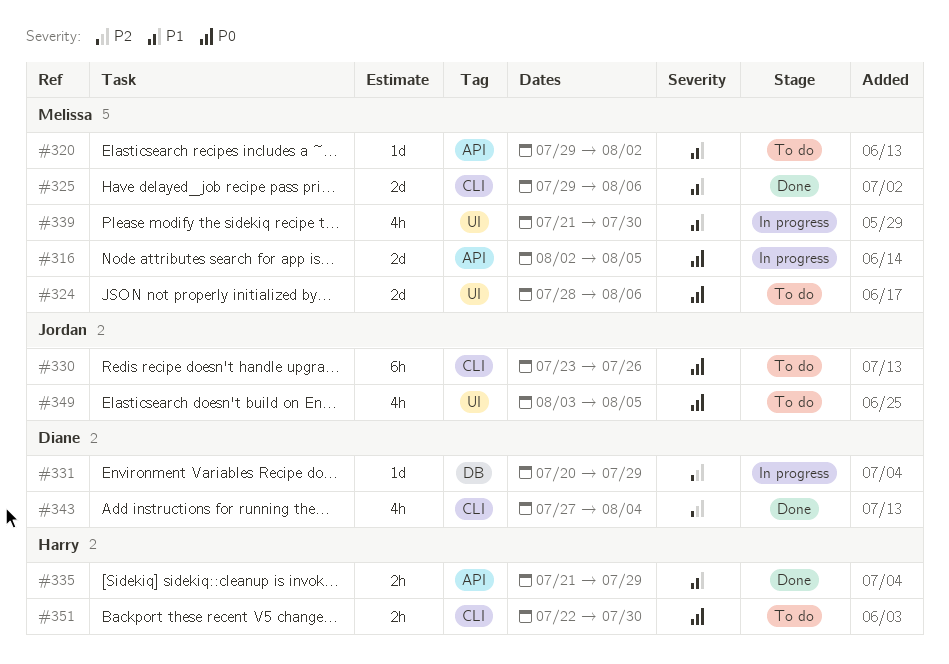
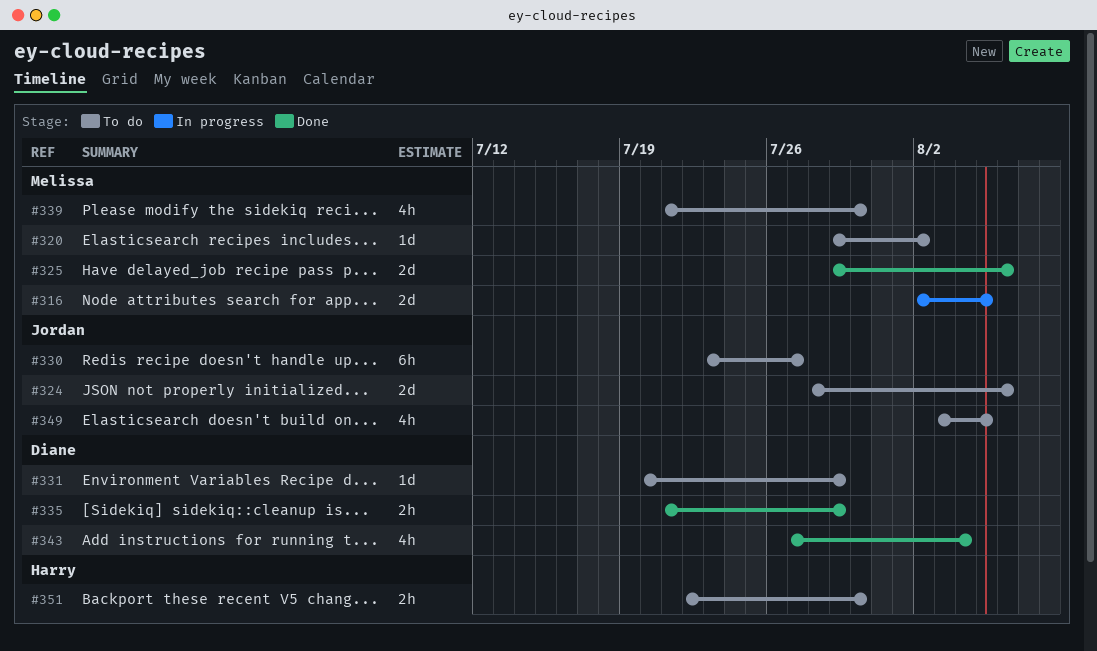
#324, owner: Melissa -> Jordan
#330, due: Jul 26 -> Jul 27
#331, status: In progress -> To do
#335, owner: Harry -> Diane
#339, status: In progress -> To do

